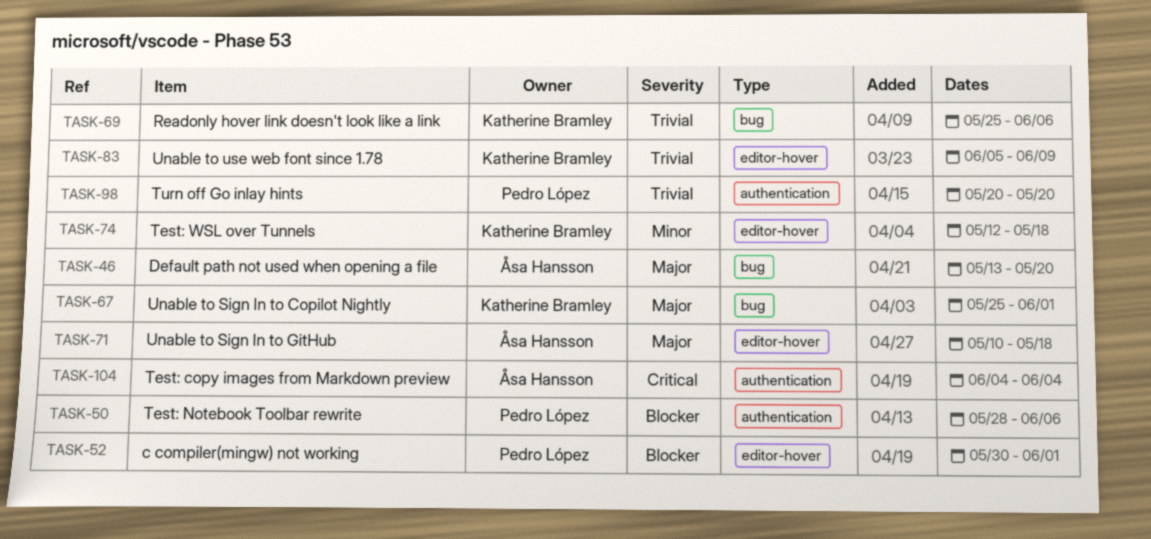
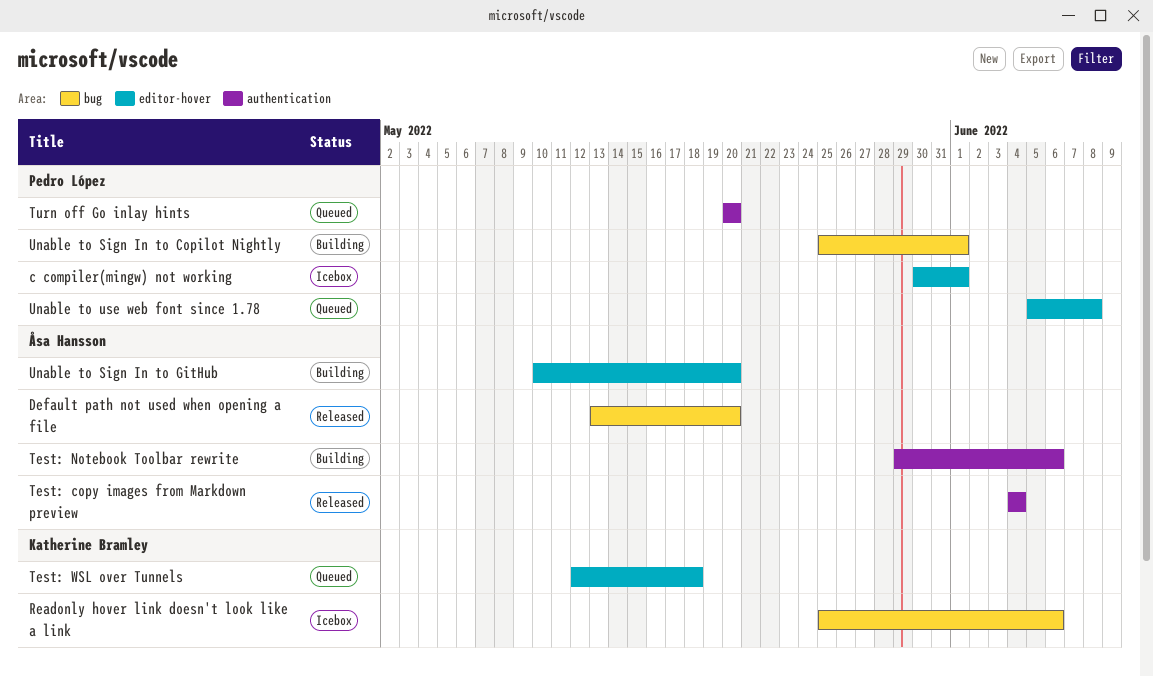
Test: Notebook Toolbar rewrite, owner: Pedro López -> Åsa Hansson
Test: Notebook Toolbar rewrite, start: May 28 -> May 29
Unable to Sign In to Copilot Nightly, owner: Katherine Bramley -> Pedro López
Unable to Sign In to GitHub, due: May 18 -> May 20
Unable to use web font since 1.78, owner: Katherine Bramley -> Pedro López
Unable to use web font since 1.78, due: Jun 9 -> Jun 8

